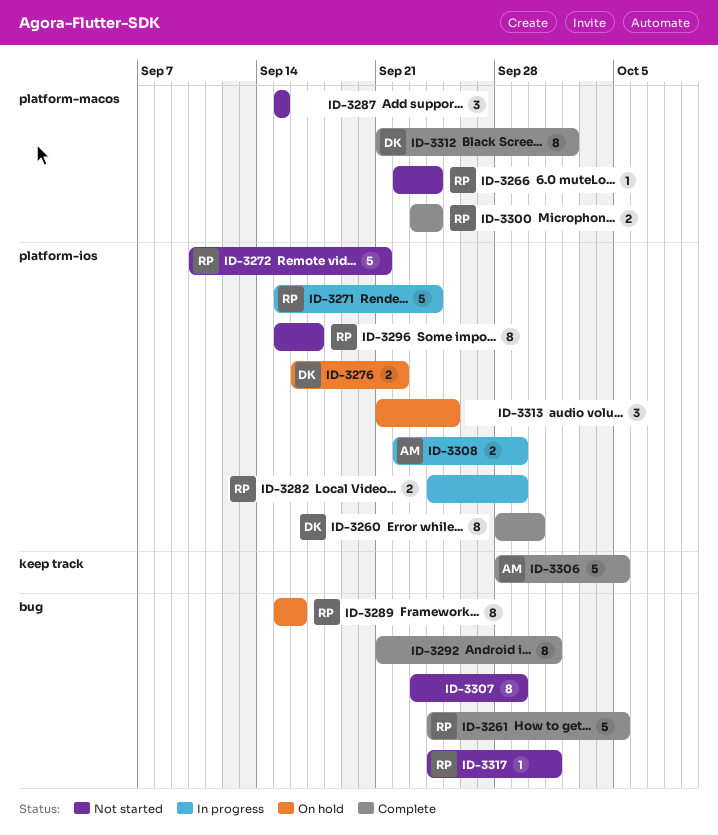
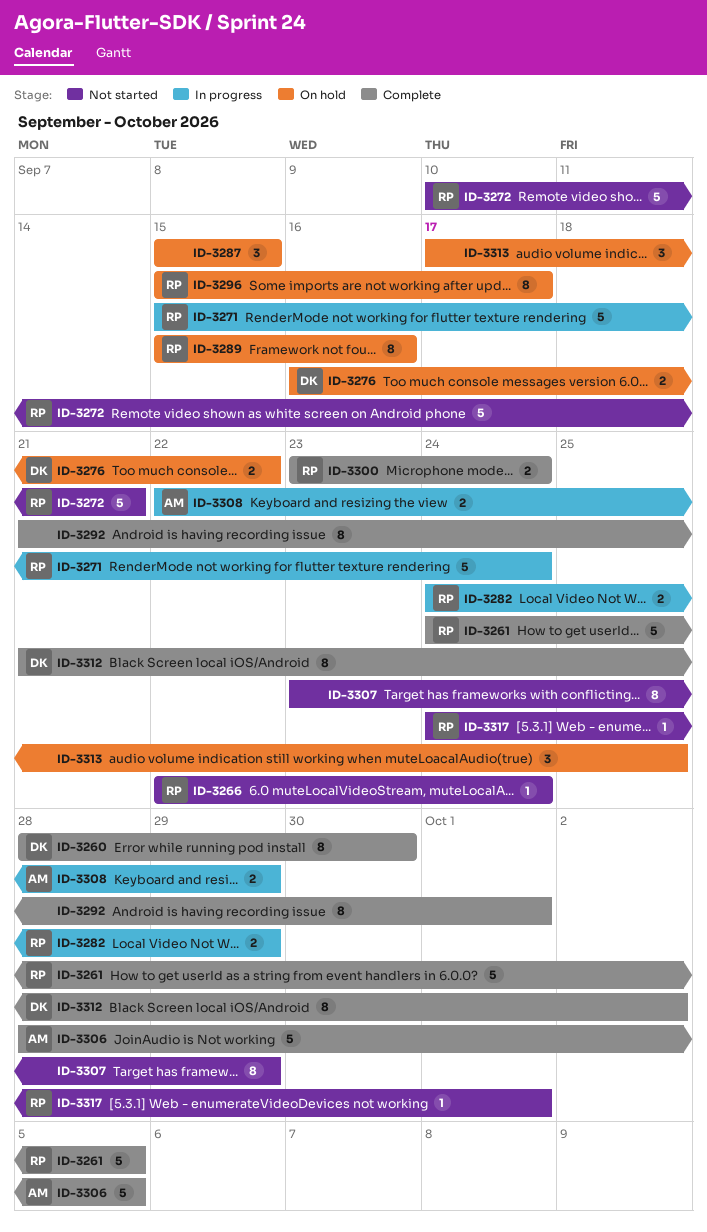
ID-3287, status: Not started -> On hold
ID-3296, status: Not started -> On hold
ID-3313, start: Sep 21 -> Sep 17

